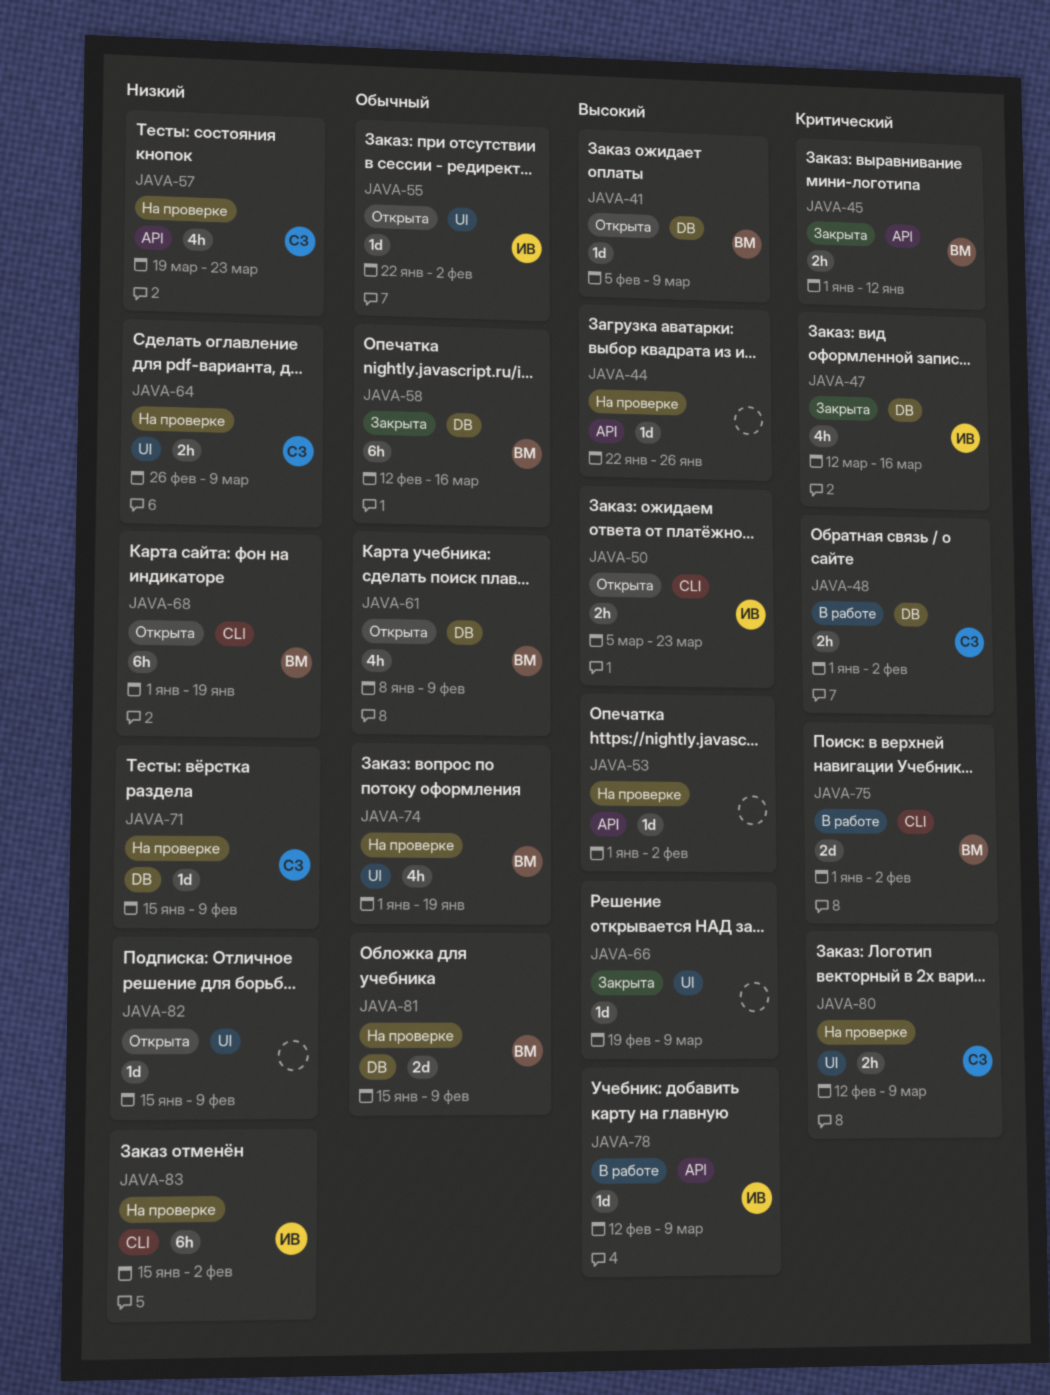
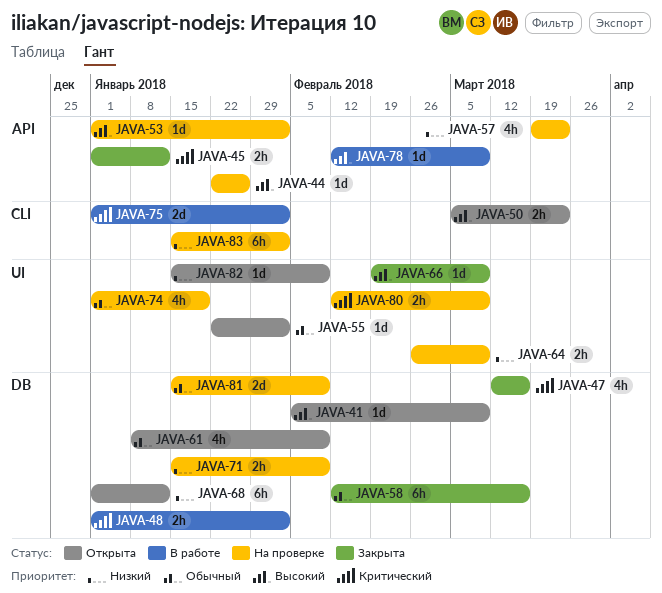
JAVA-68, label: CLI -> DB
JAVA-68, due: Jan 19 -> Jan 12
JAVA-71, estimate: 1d -> 2h

